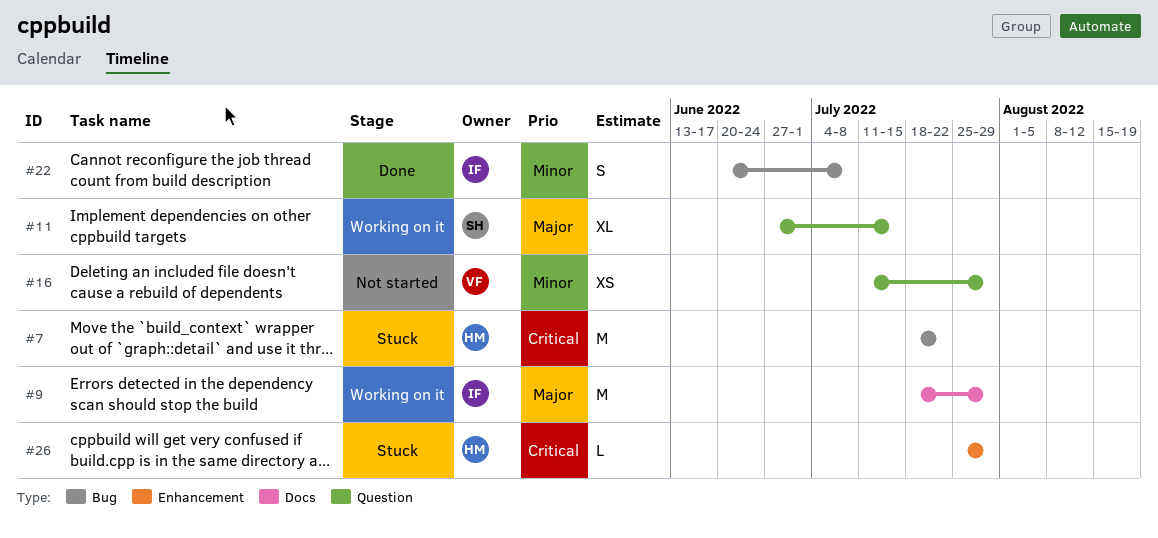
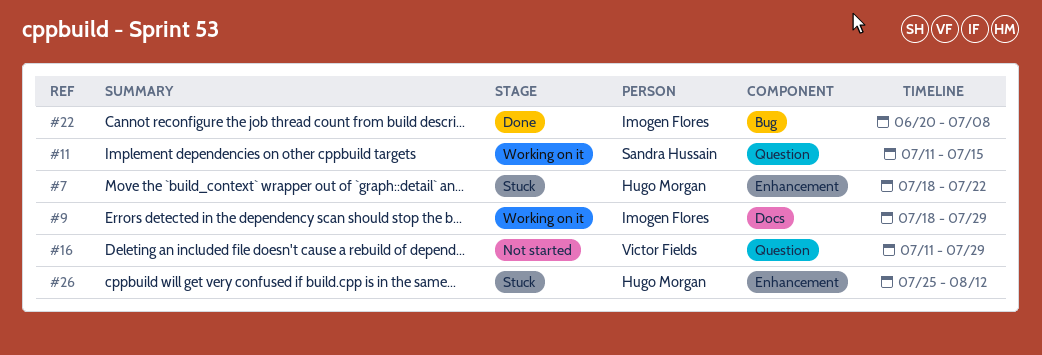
#7, label: Bug -> Enhancement
#11, start: Jun 27 -> Jul 11
#26, due: Jul 29 -> Aug 12

